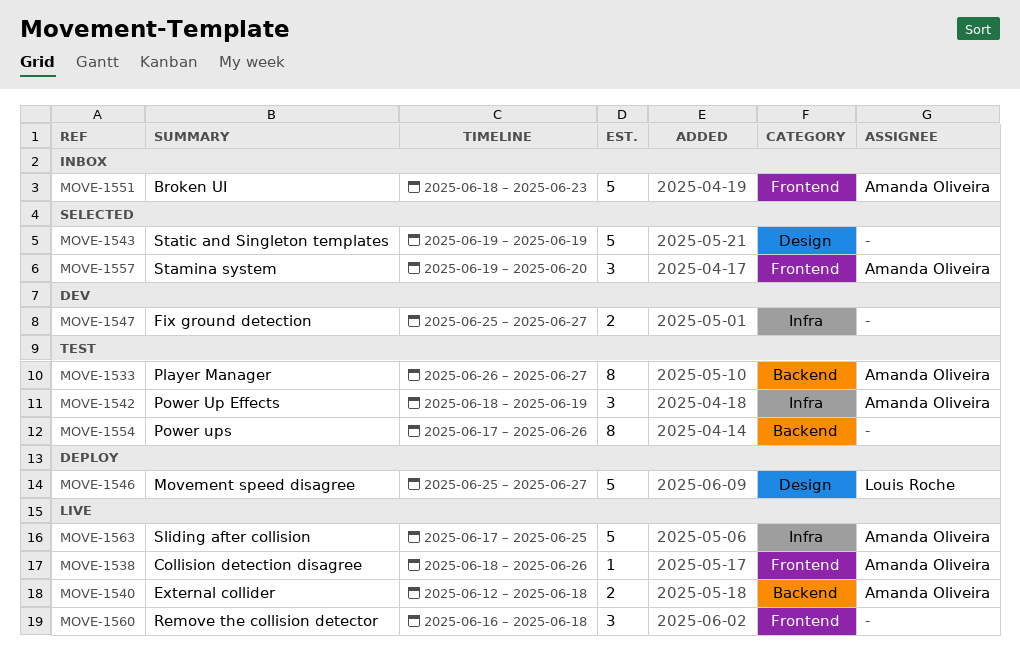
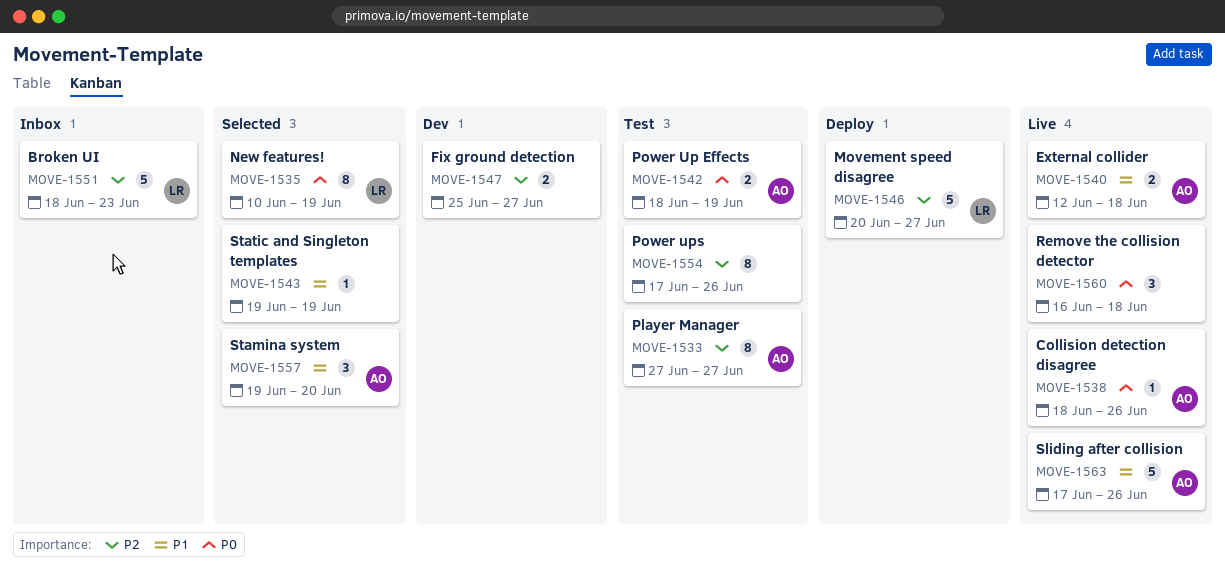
MOVE-1533, start: Jun 26 -> Jun 27
MOVE-1535: none -> present
MOVE-1542, estimate: 3 -> 2
MOVE-1543, estimate: 5 -> 1
MOVE-1546, start: Jun 25 -> Jun 20
MOVE-1551, owner: Amanda Oliveira -> Louis Roche
MOVE-1563, due: Jun 25 -> Jun 26

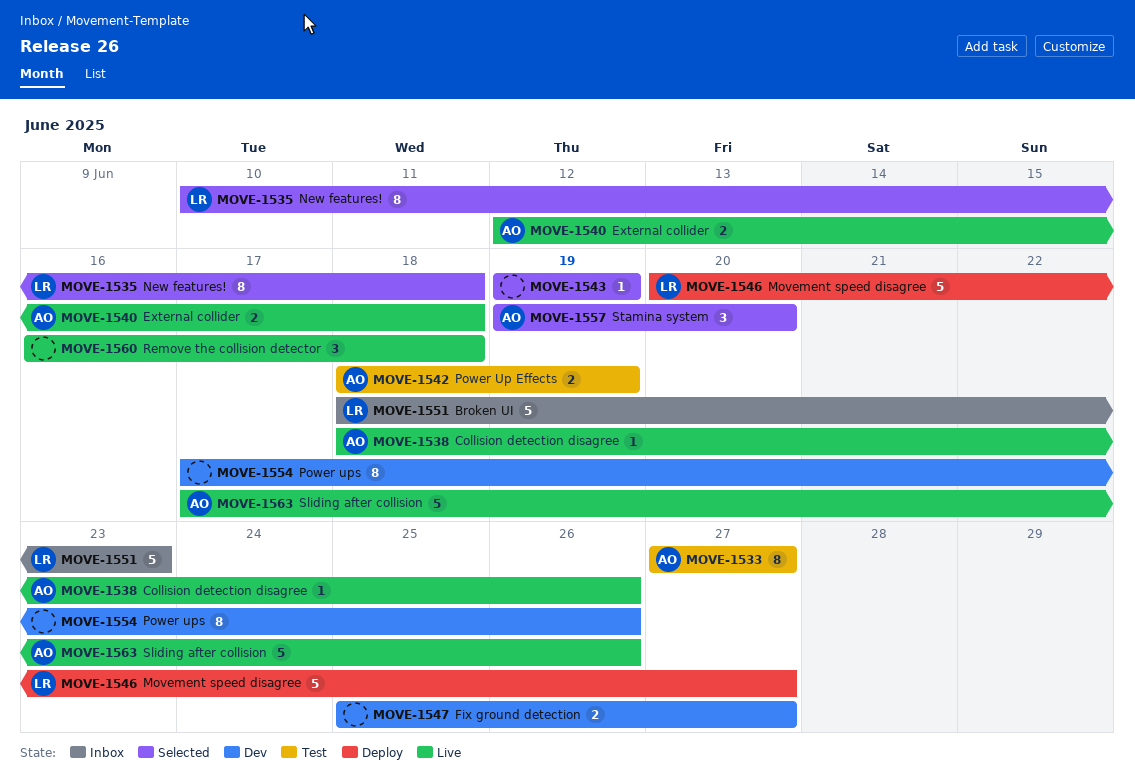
MOVE-1535, due: Jun 19 -> Jun 18
MOVE-1554, status: Test -> Dev

